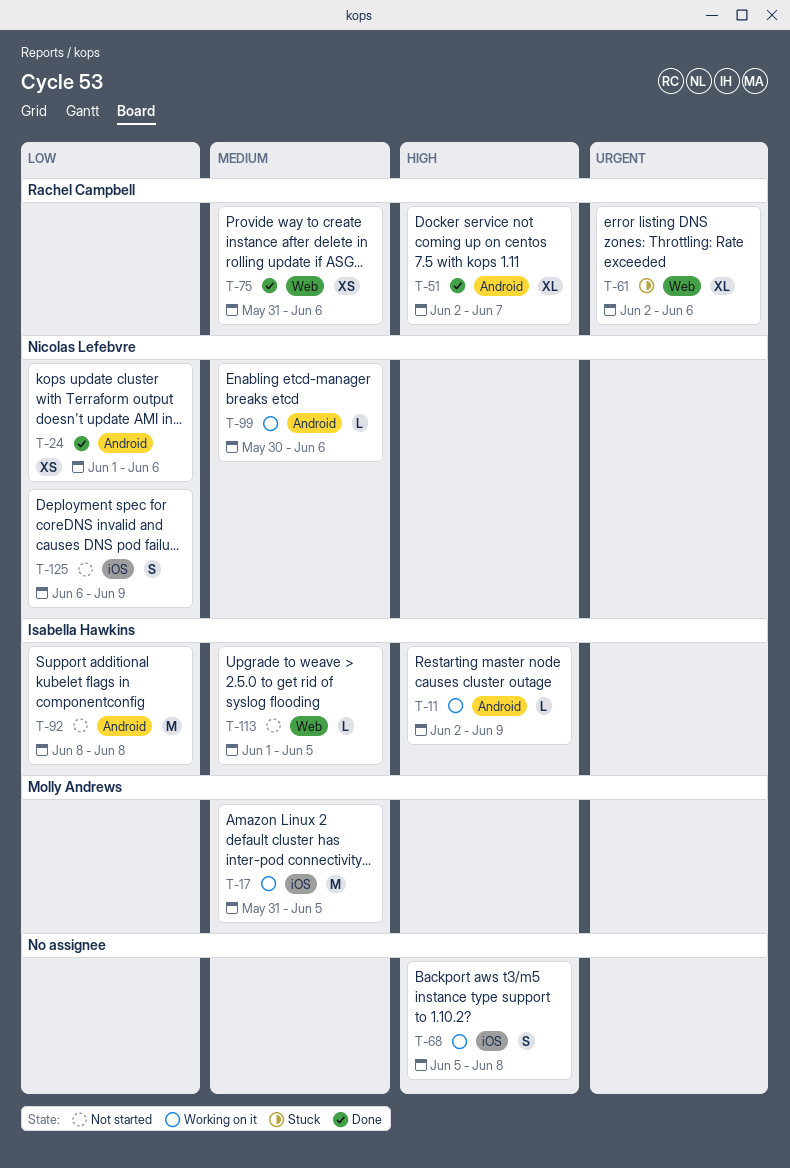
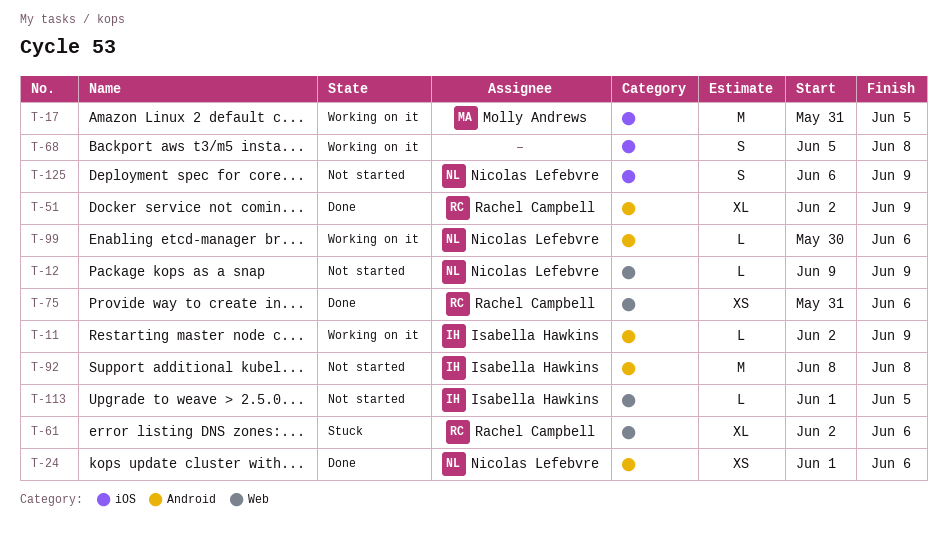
T-12: none -> present
T-51, due: Jun 7 -> Jun 9

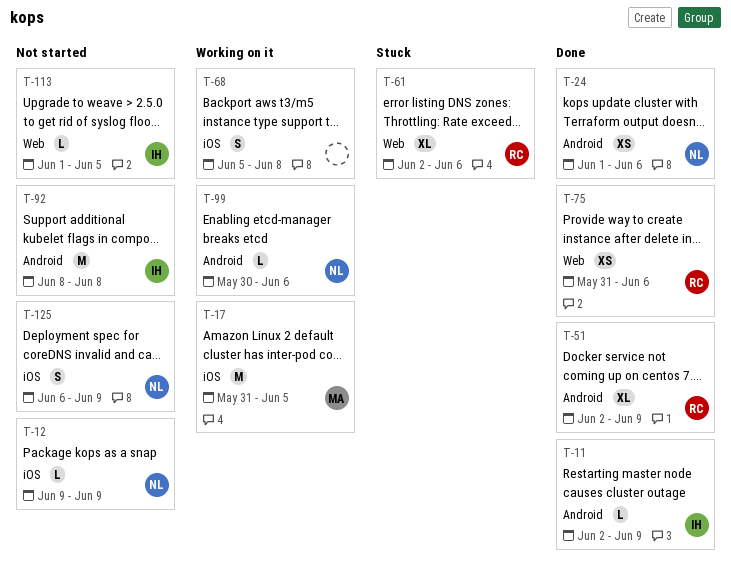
T-11, status: Working on it -> Done
T-12, label: Web -> iOS

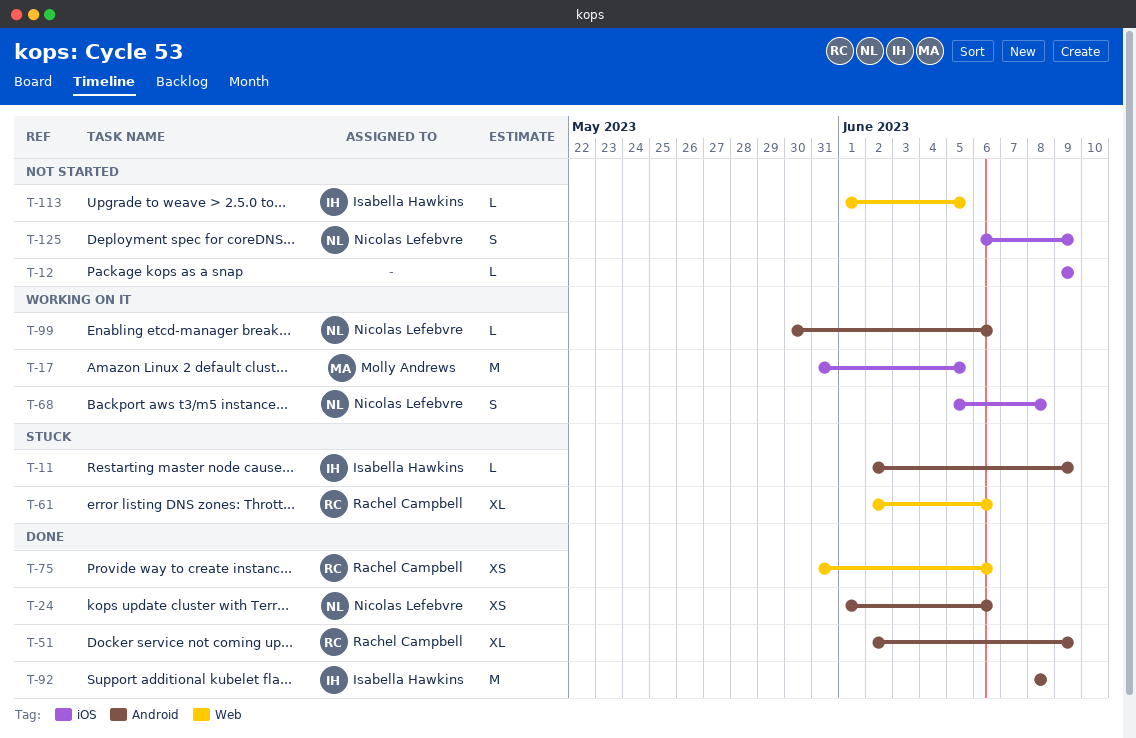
T-11, status: Done -> Stuck
T-12, owner: Nicolas Lefebvre -> none
T-68, owner: none -> Nicolas Lefebvre
T-92, status: Not started -> Done

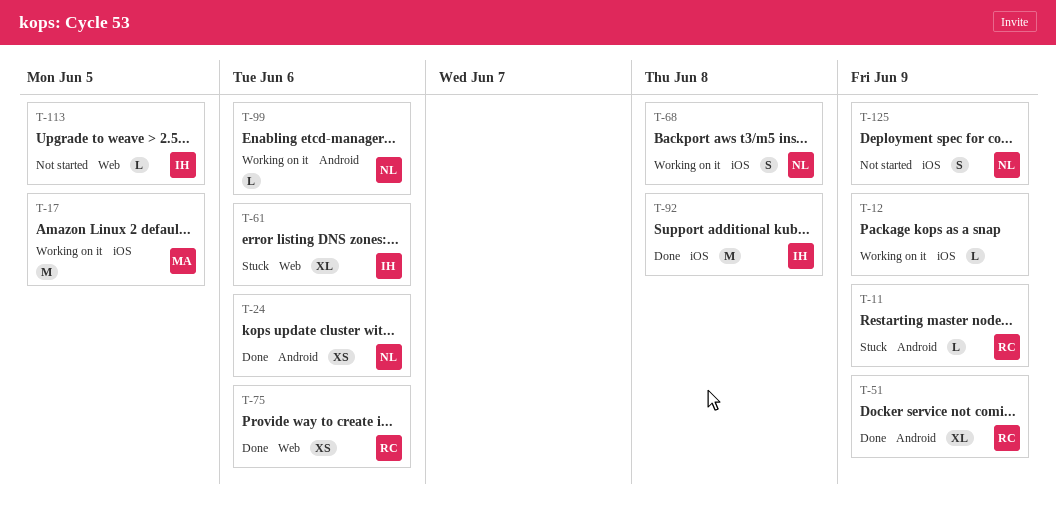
T-11, owner: Isabella Hawkins -> Rachel Campbell
T-12, status: Not started -> Working on it
T-61, owner: Rachel Campbell -> Isabella Hawkins
T-92, label: Android -> iOS

